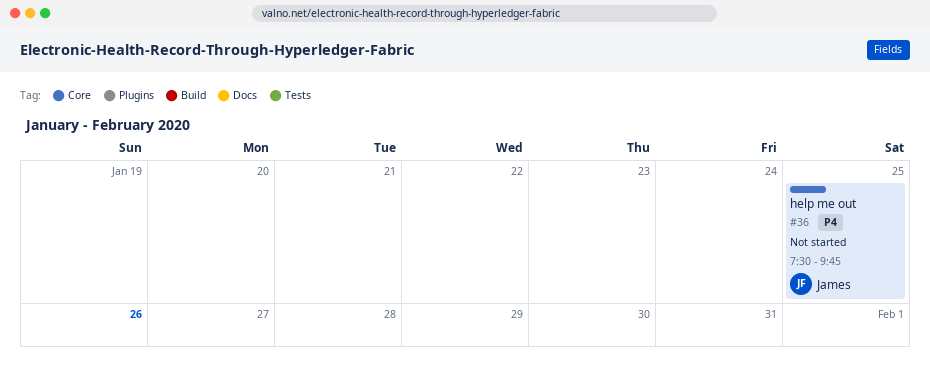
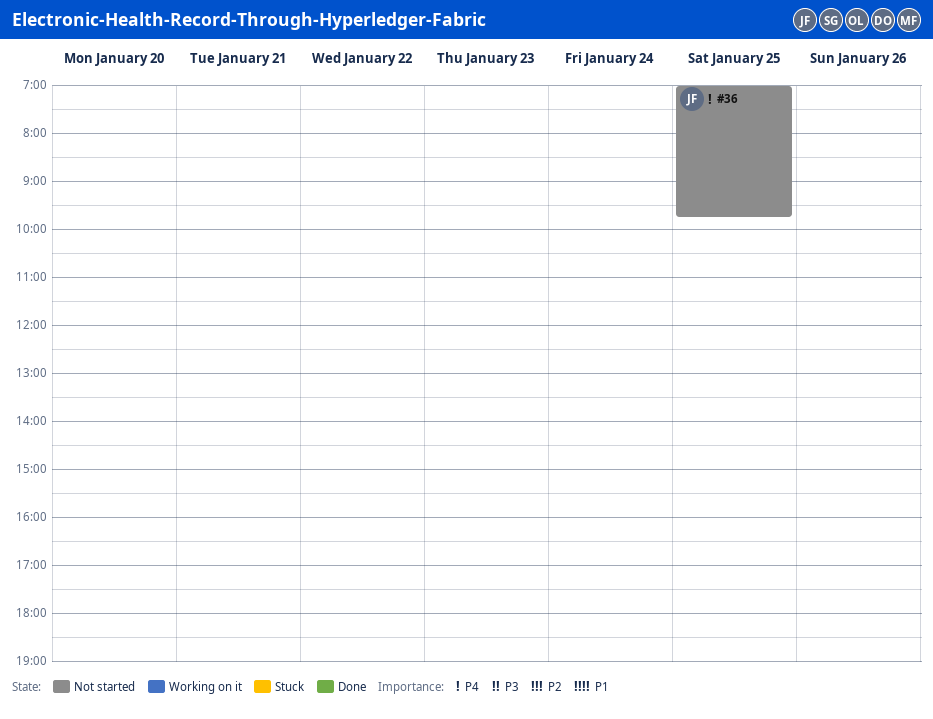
#36, begins: 07:30 -> 07:00

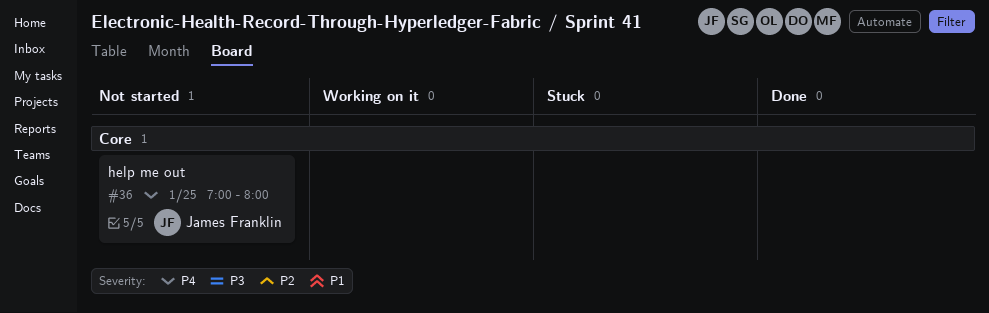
#36, ends: 09:45 -> 08:00

